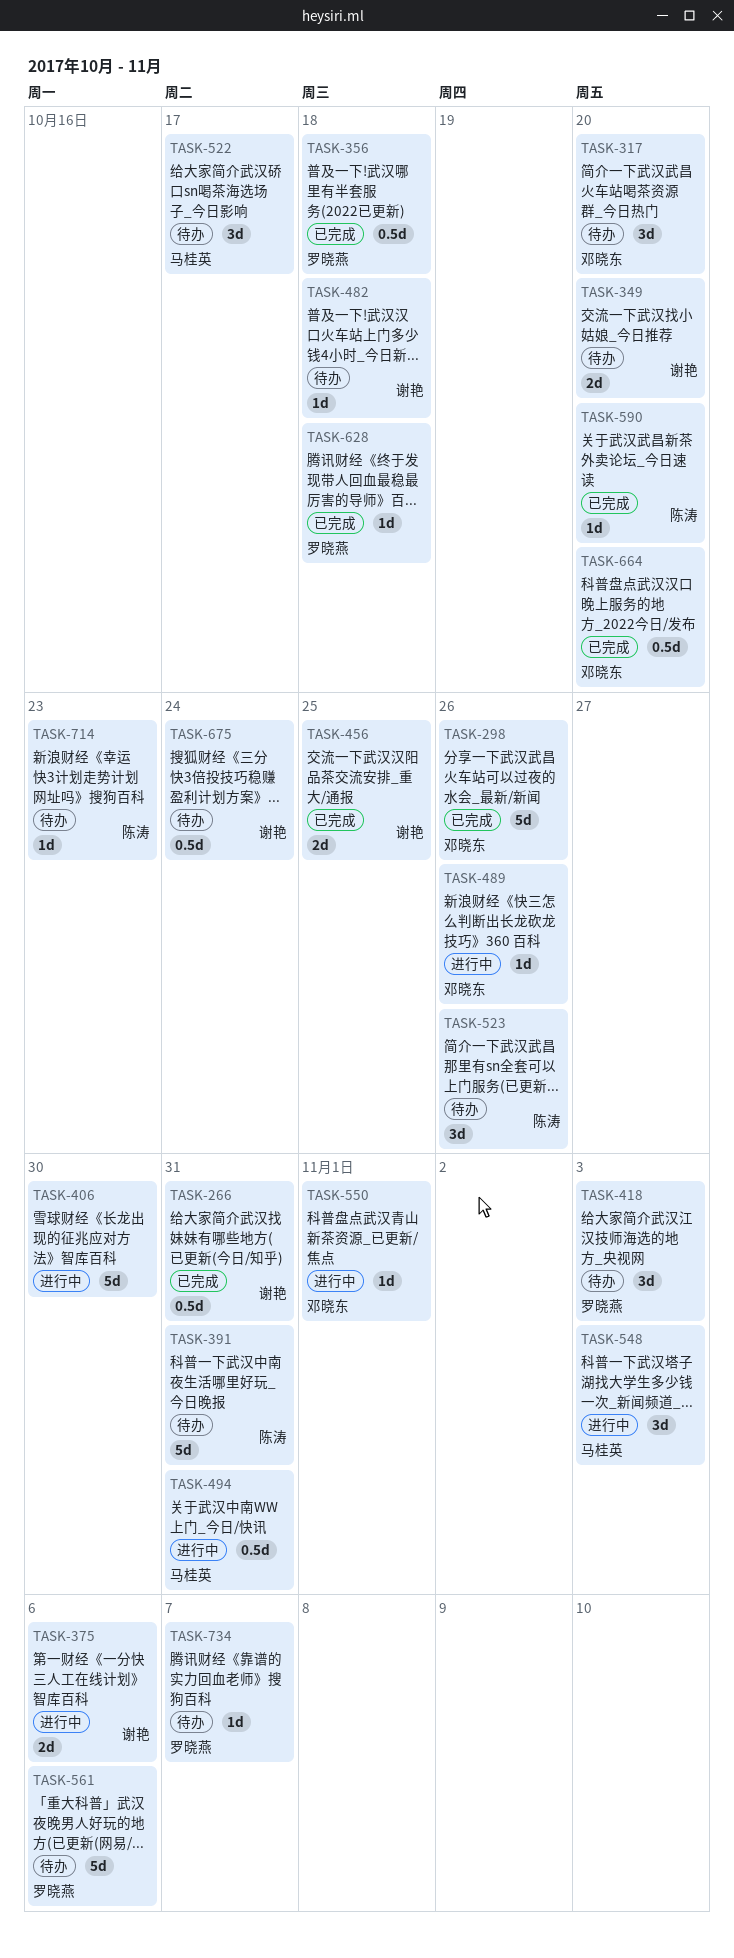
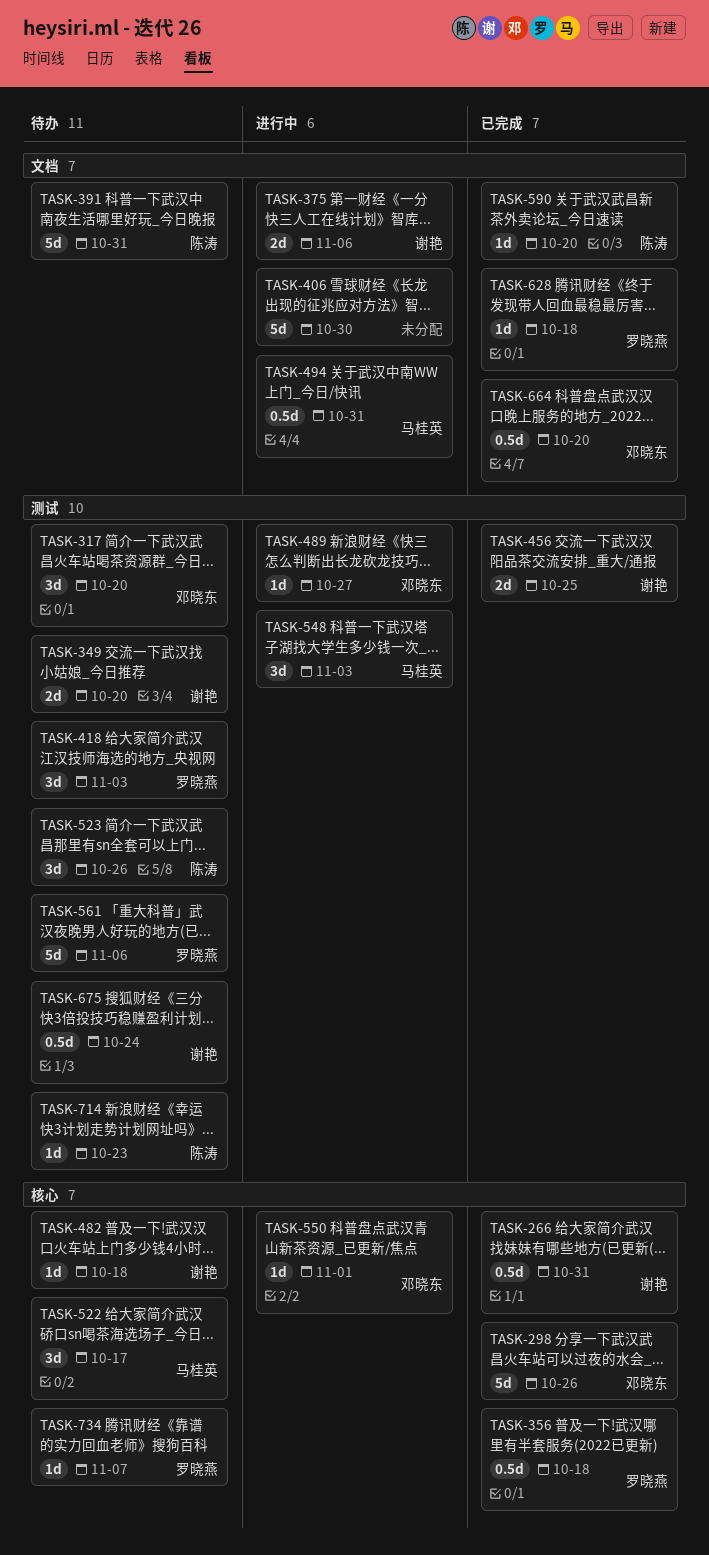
TASK-489, due: Oct 26 -> Oct 27

